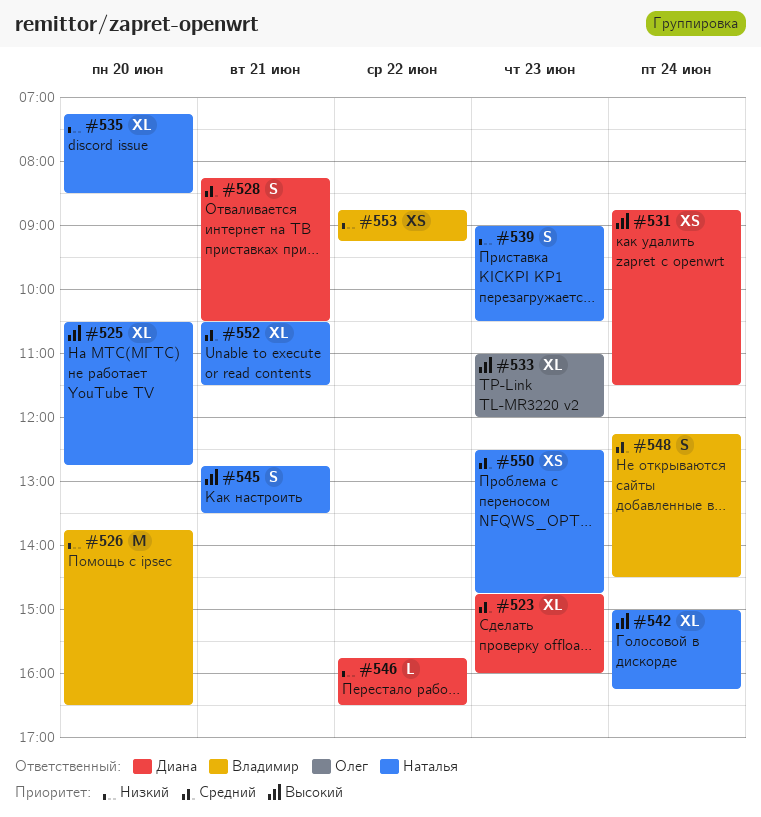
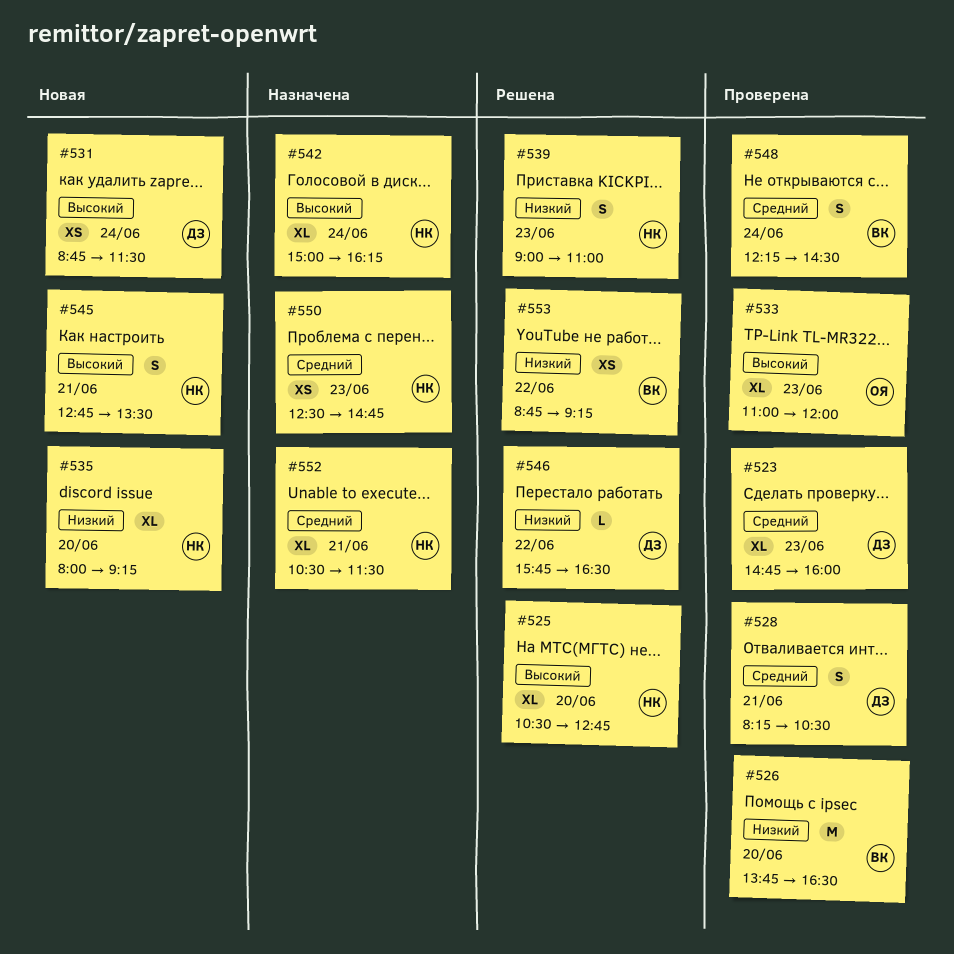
#535, begins: 07:15 -> 08:00
#535, ends: 08:30 -> 09:15
#539, ends: 10:30 -> 11:00

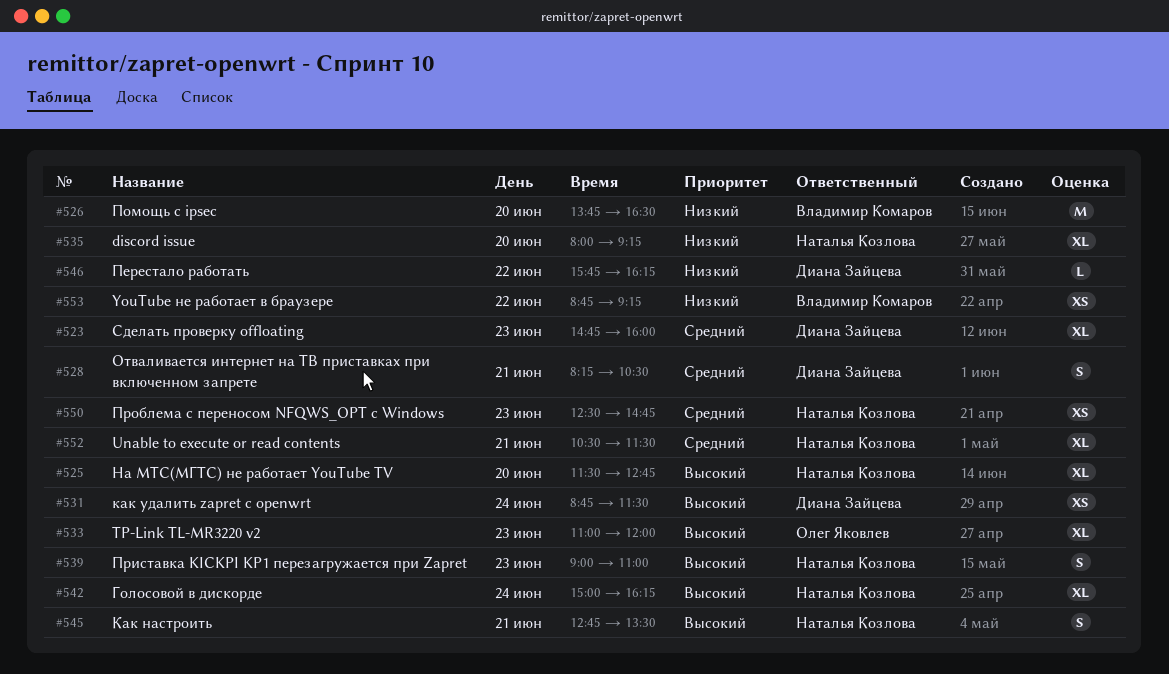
#525, begins: 10:30 -> 11:30
#539, priority: Низкий -> Высокий
#546, ends: 16:30 -> 16:15
#548: present -> none

